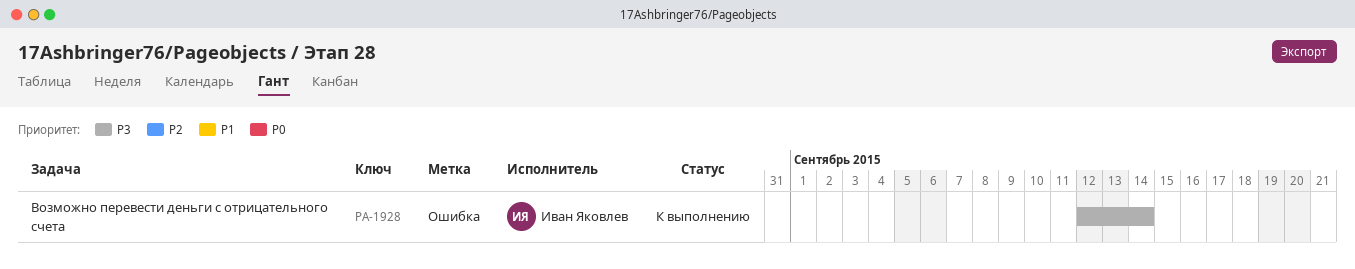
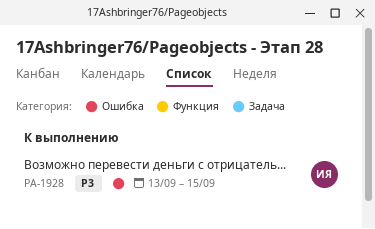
PA-1928, start: Sep 12 -> Sep 13
PA-1928, due: Sep 14 -> Sep 15

